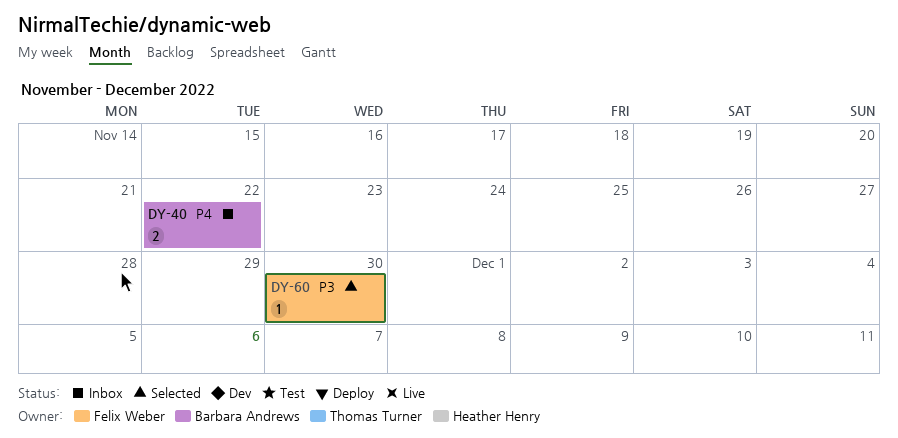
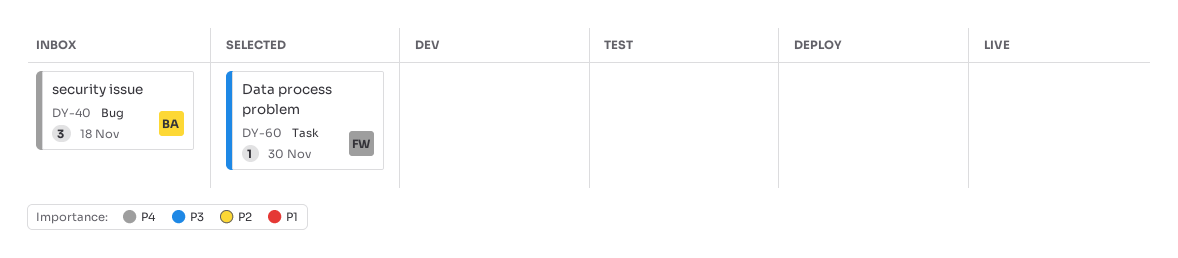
DY-40, estimate: 2 -> 3
DY-40, due: Nov 22 -> Nov 18

